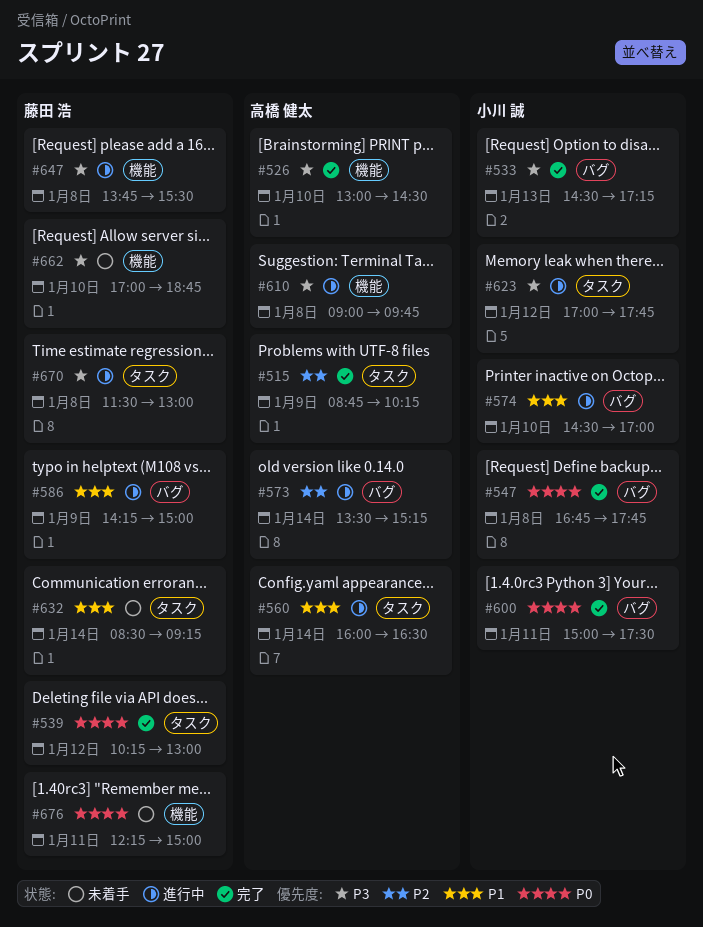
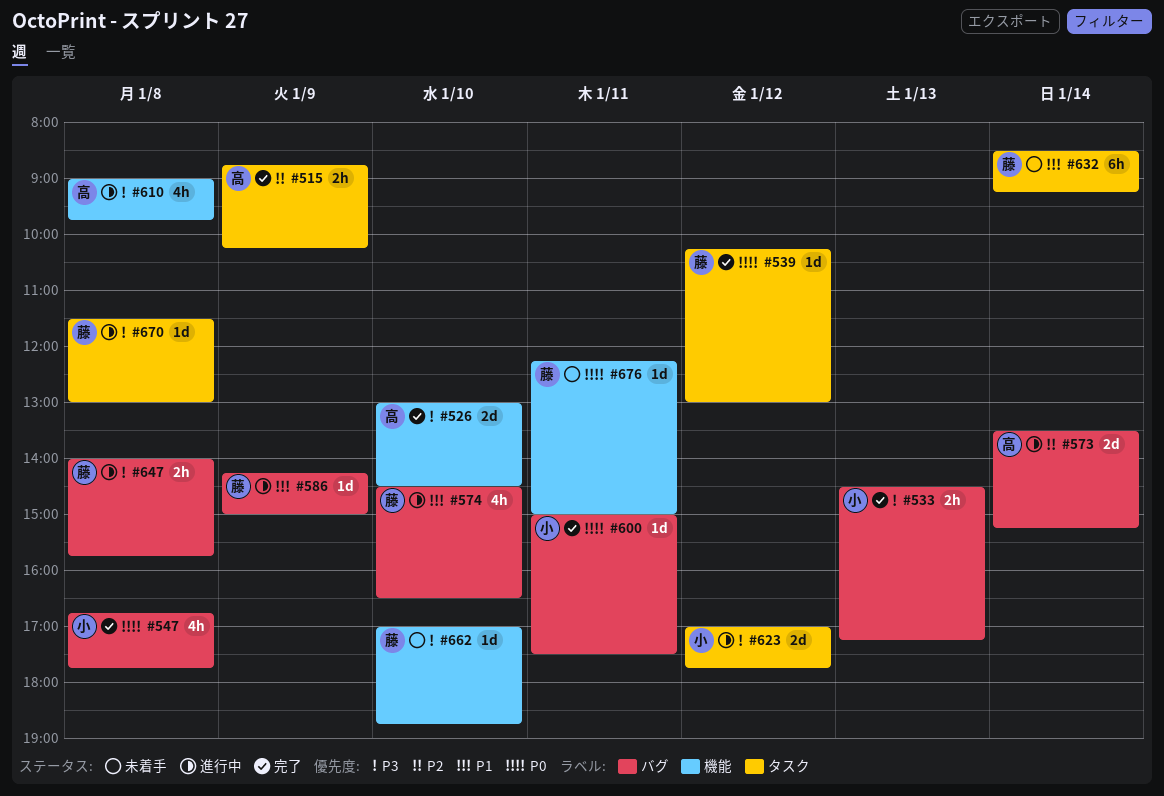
#560: present -> none
#574, owner: 小川 誠 -> 藤田 浩
#574, ends: 17:00 -> 16:30
#647, label: 機能 -> バグ
#647, begins: 13:45 -> 14:00
#647, ends: 15:30 -> 15:45

